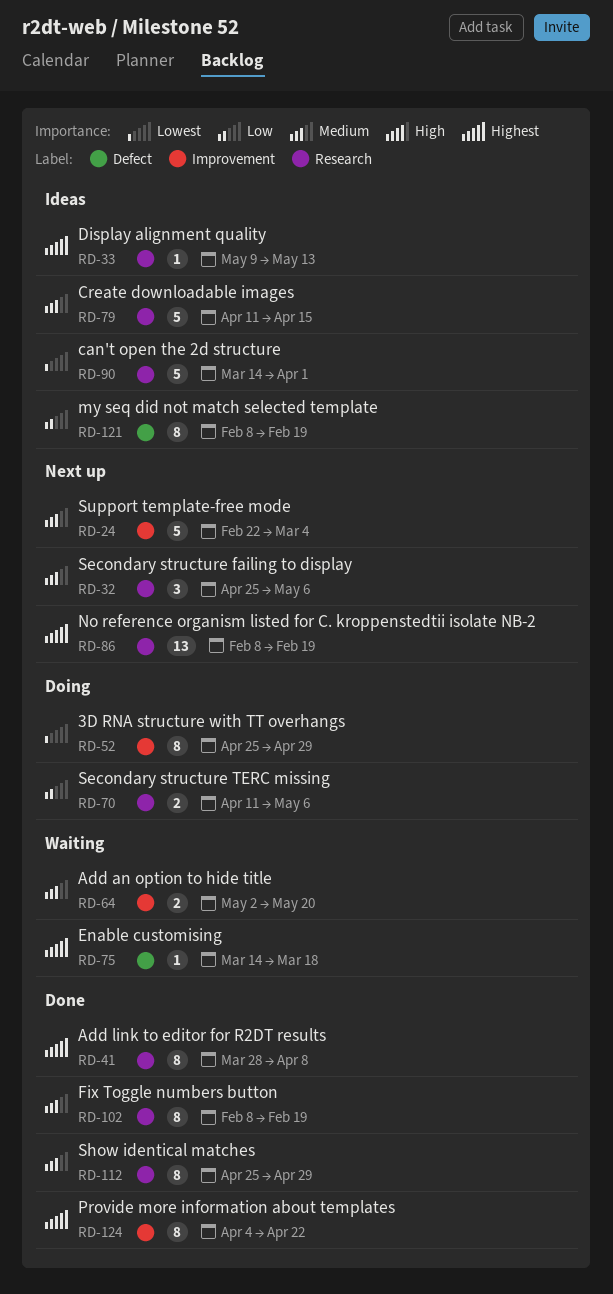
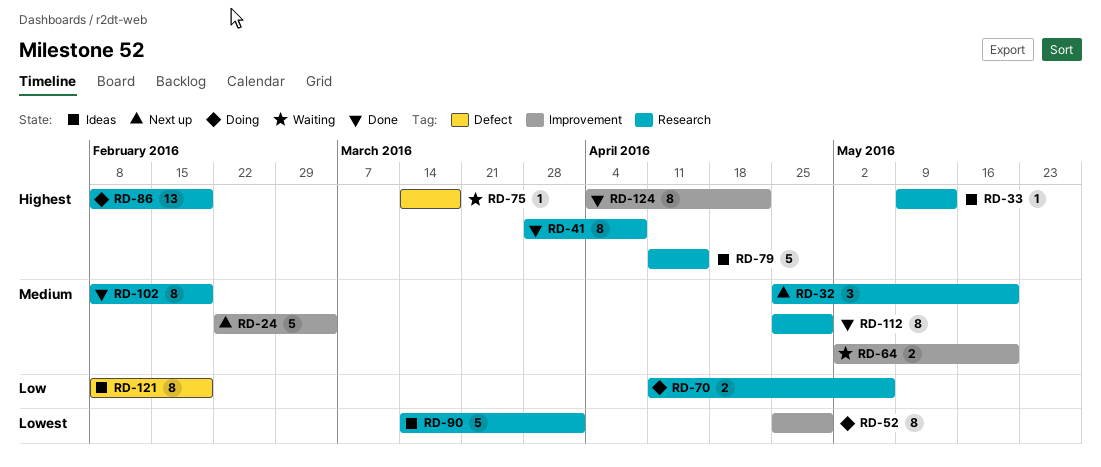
RD-32, due: May 6 -> May 20
RD-79, priority: Medium -> Highest
RD-86, status: Next up -> Doing

